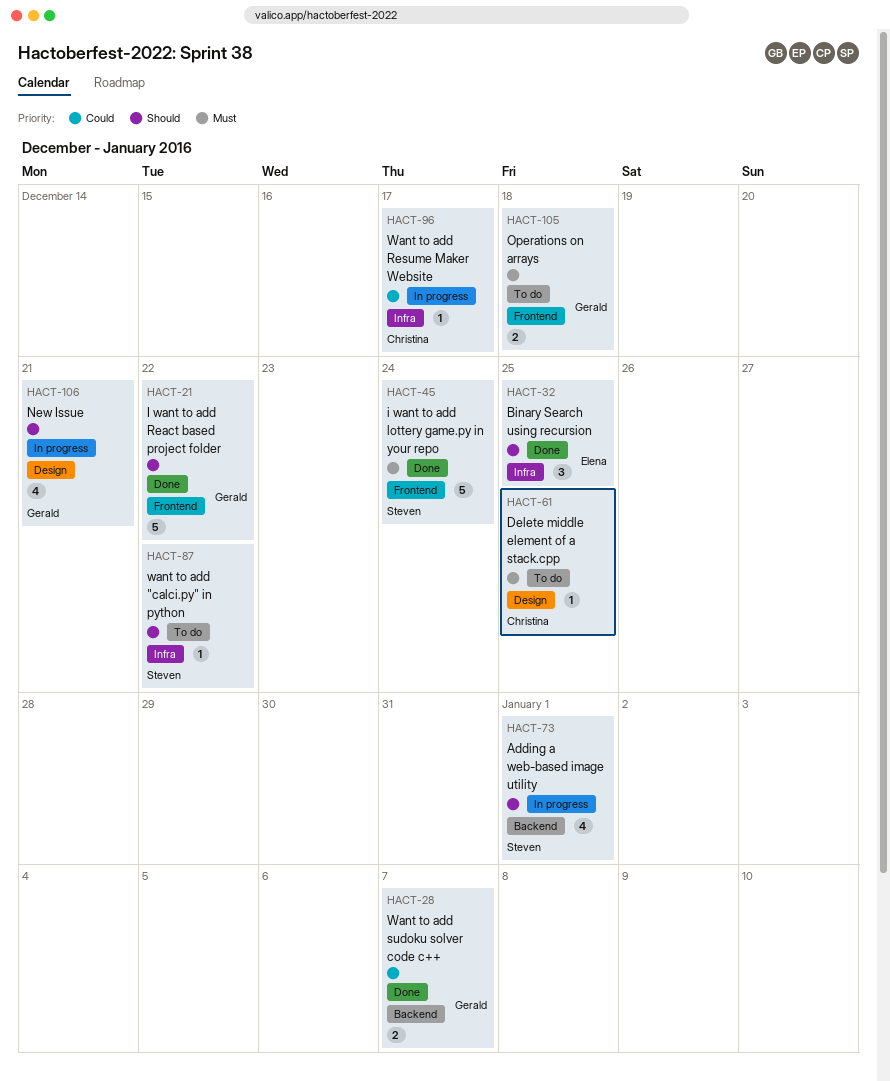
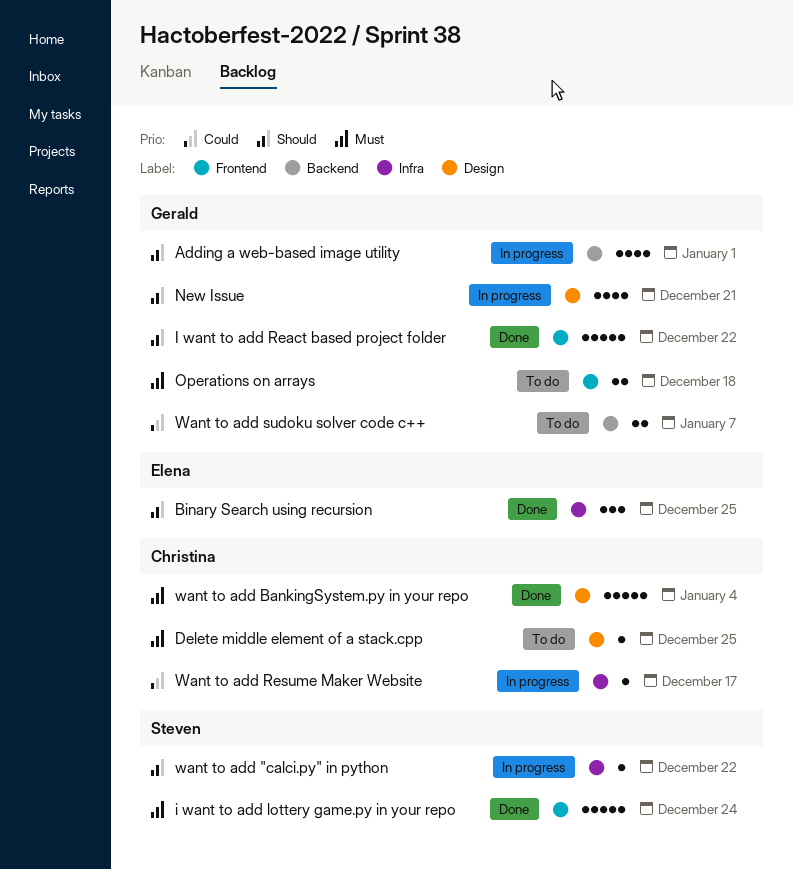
Adding a web-based image utility, owner: Steven -> Gerald
want to add "calci.py" in python, status: To do -> In progress
want to add BankingSystem.py in your repo: none -> present
Want to add sudoku solver code c++, status: Done -> To do

